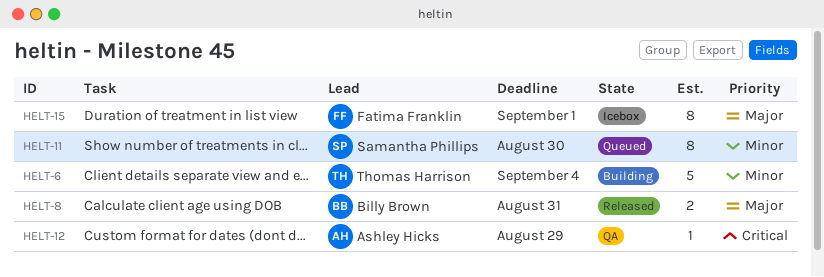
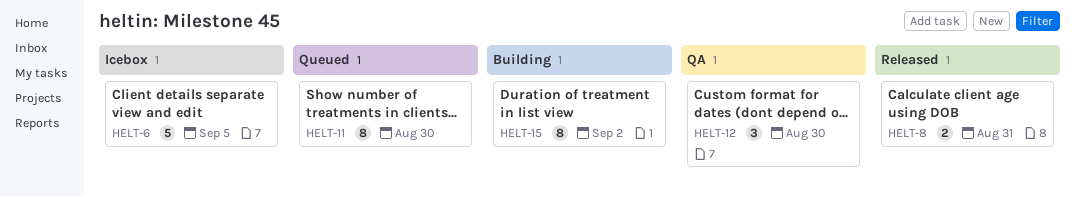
HELT-6, status: Building -> Icebox
HELT-6, due: Sep 4 -> Sep 5
HELT-12, estimate: 1 -> 3
HELT-12, due: Aug 29 -> Aug 30
HELT-15, status: Icebox -> Building
HELT-15, due: Sep 1 -> Sep 2

